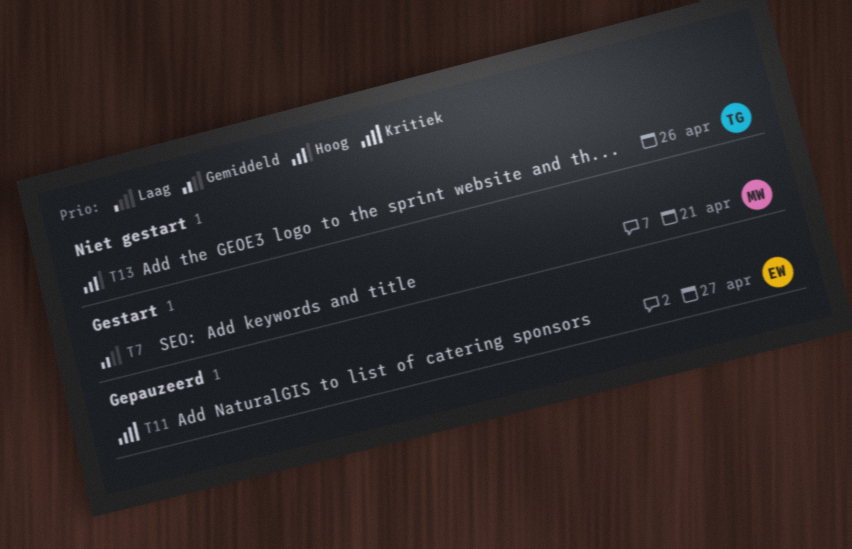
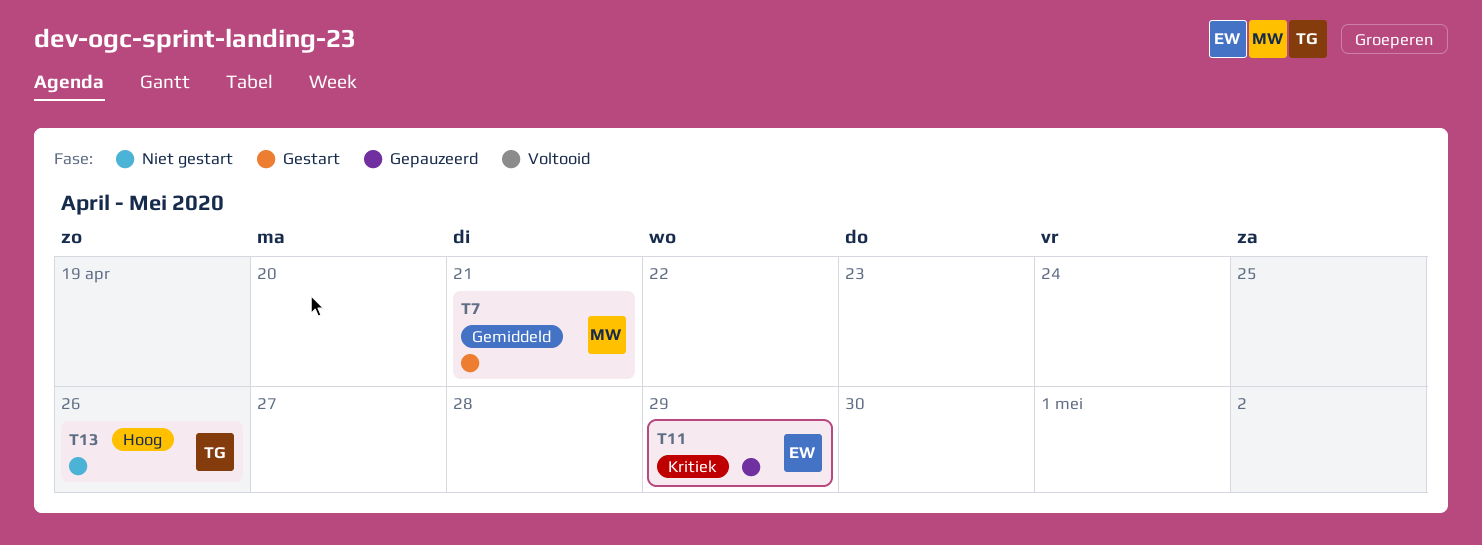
T11, due: Apr 27 -> Apr 29

